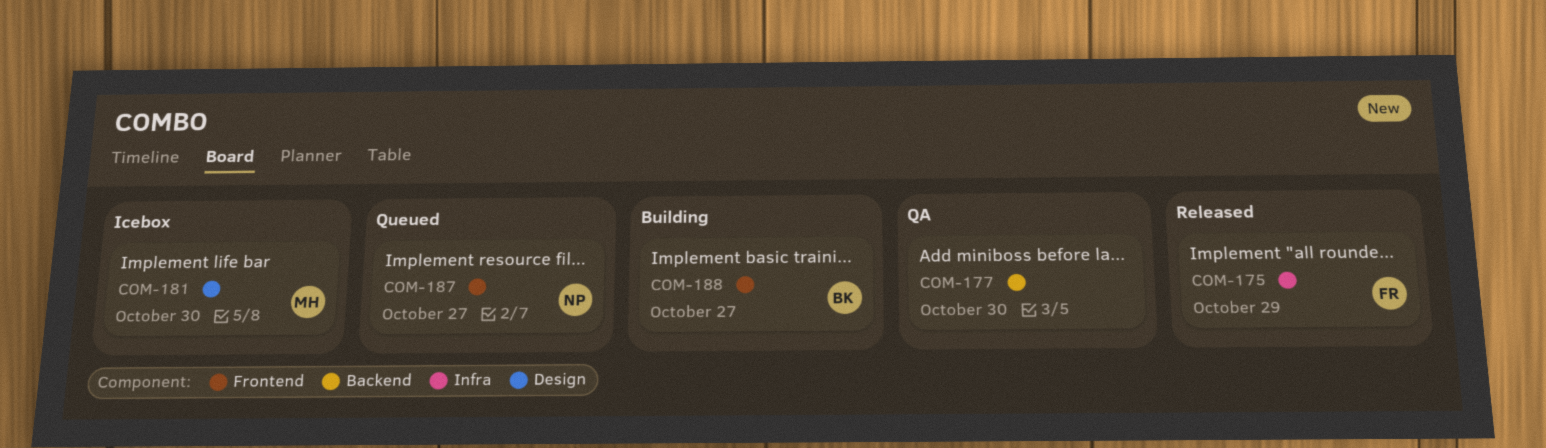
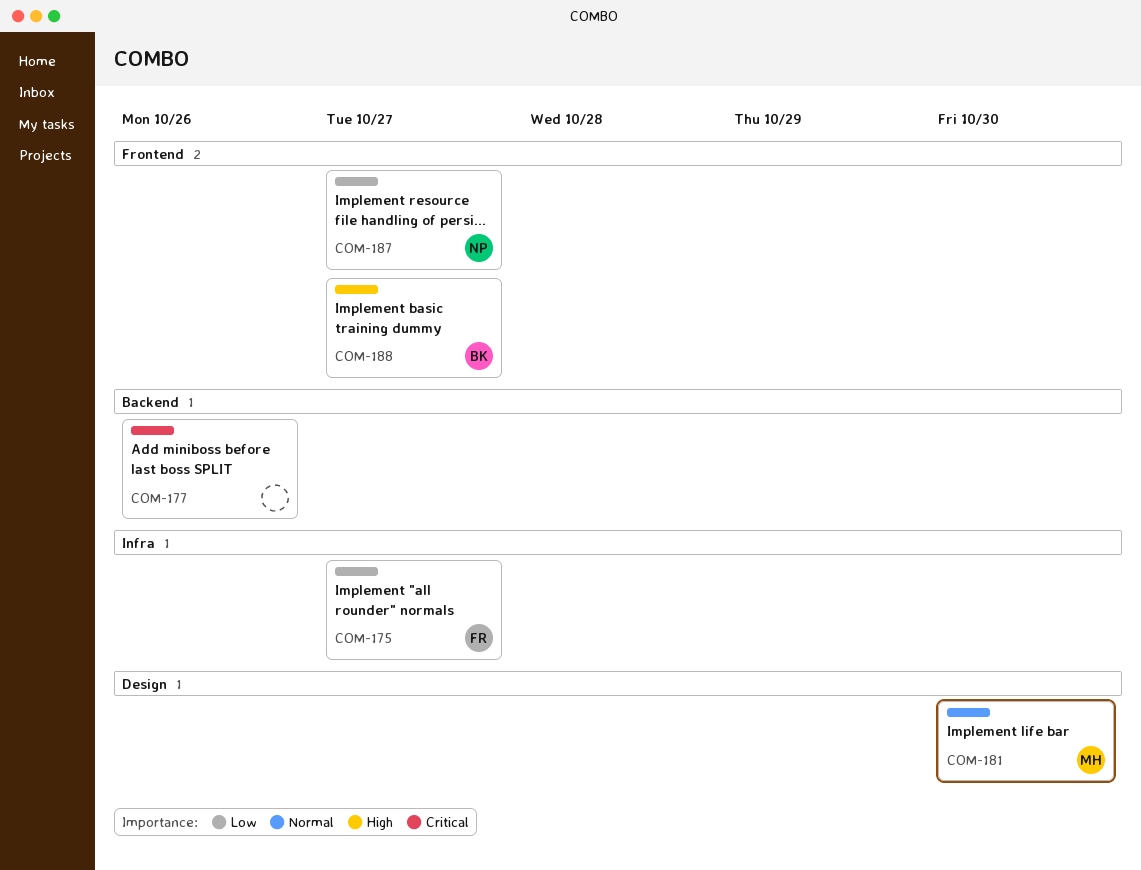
COM-175, due: Oct 29 -> Oct 27
COM-177, due: Oct 30 -> Oct 26

